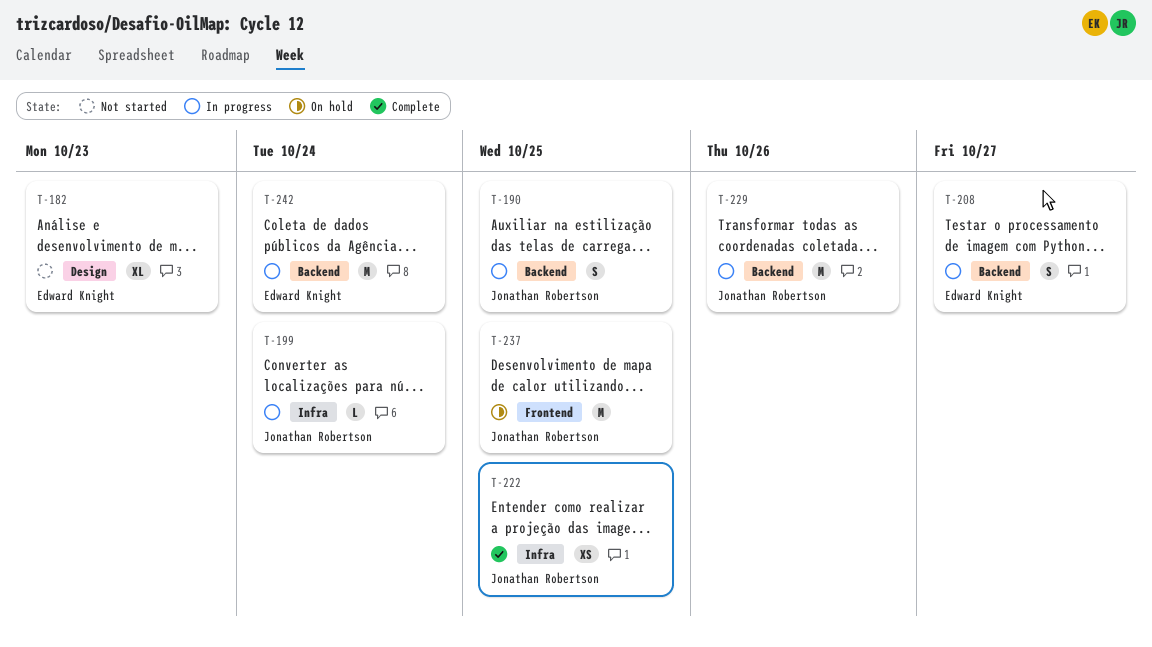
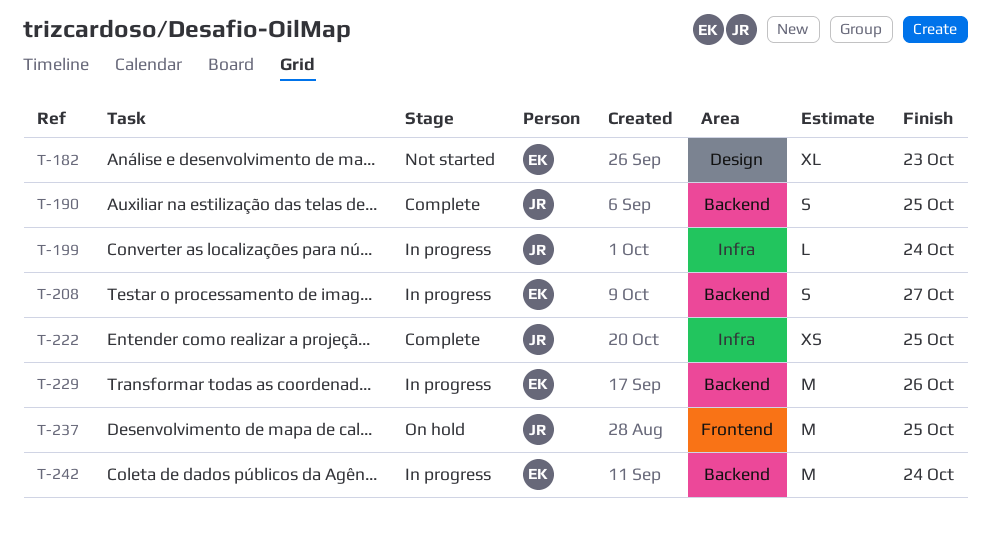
T-190, status: In progress -> Complete
T-229, owner: Jonathan Robertson -> Edward Knight

